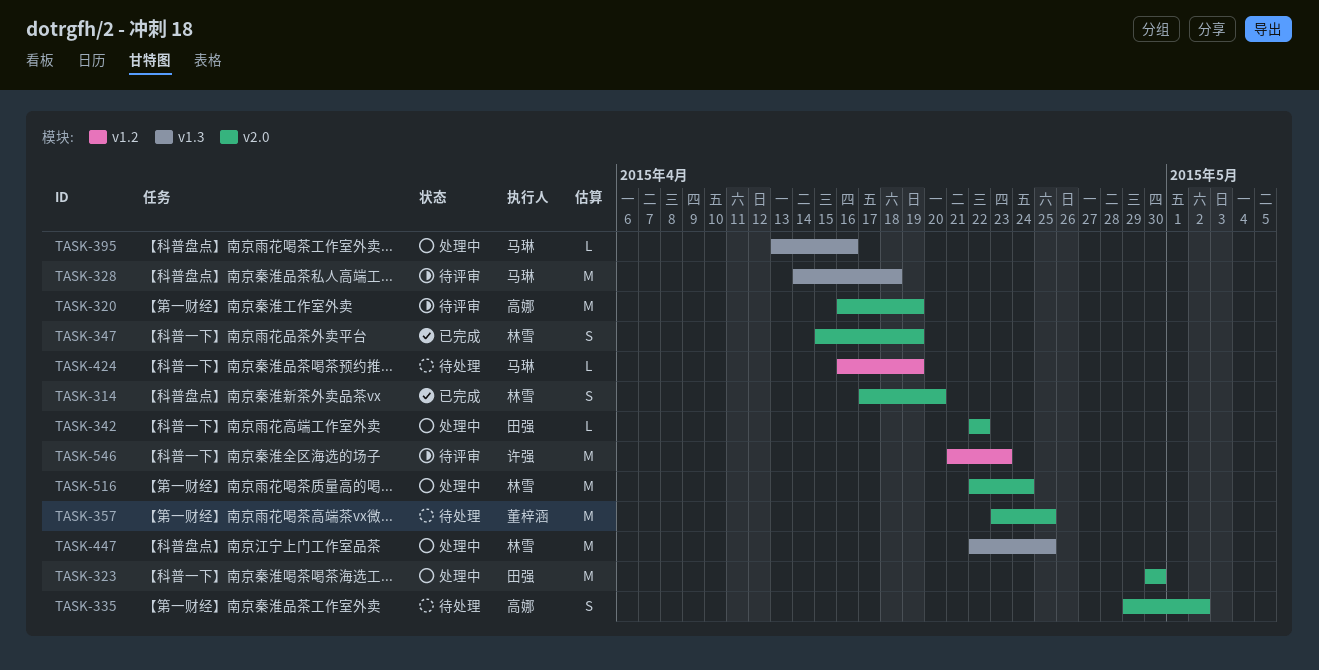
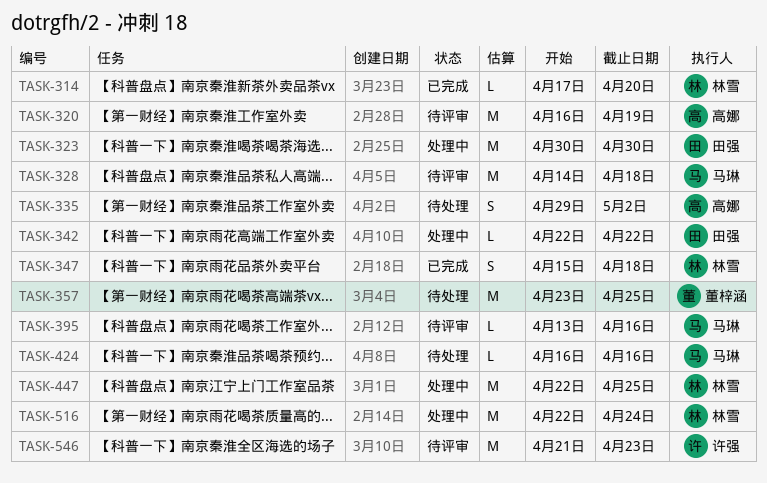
TASK-314, estimate: S -> L
TASK-347, due: Apr 19 -> Apr 18
TASK-395, status: 处理中 -> 待评审
TASK-424, due: Apr 19 -> Apr 16

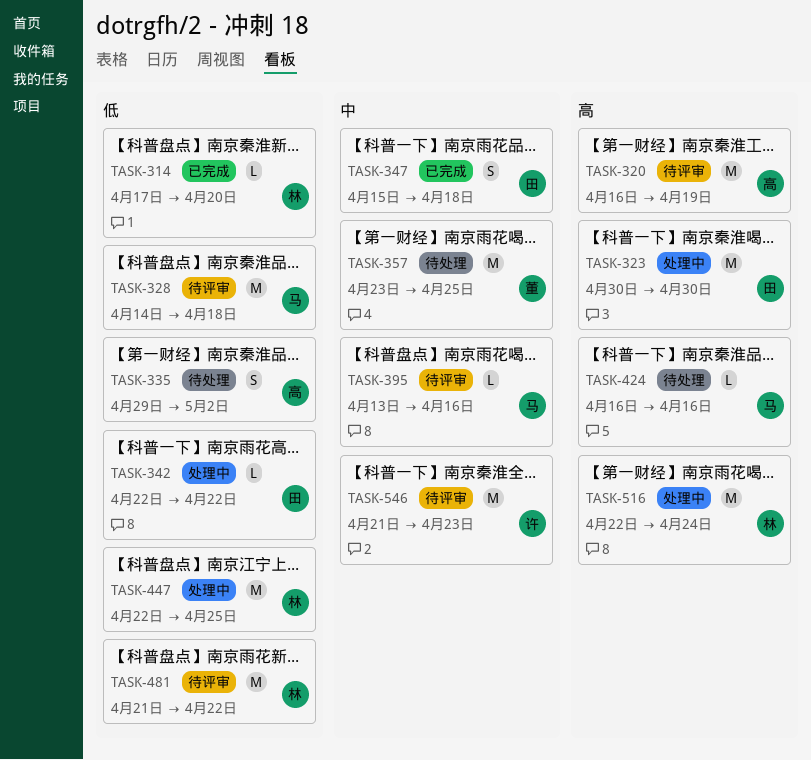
TASK-347, owner: 林雪 -> 田强
TASK-481: none -> present

